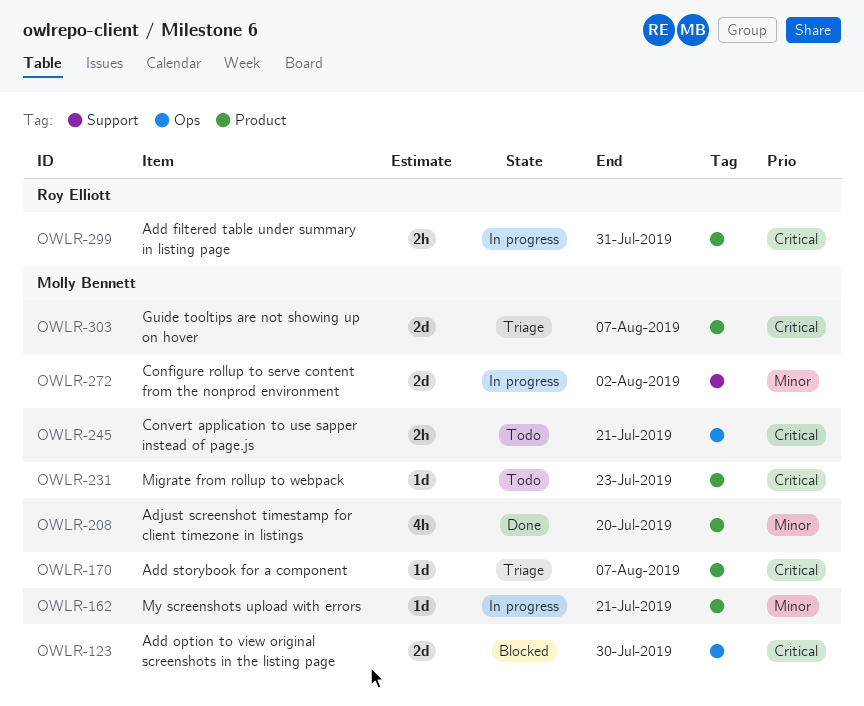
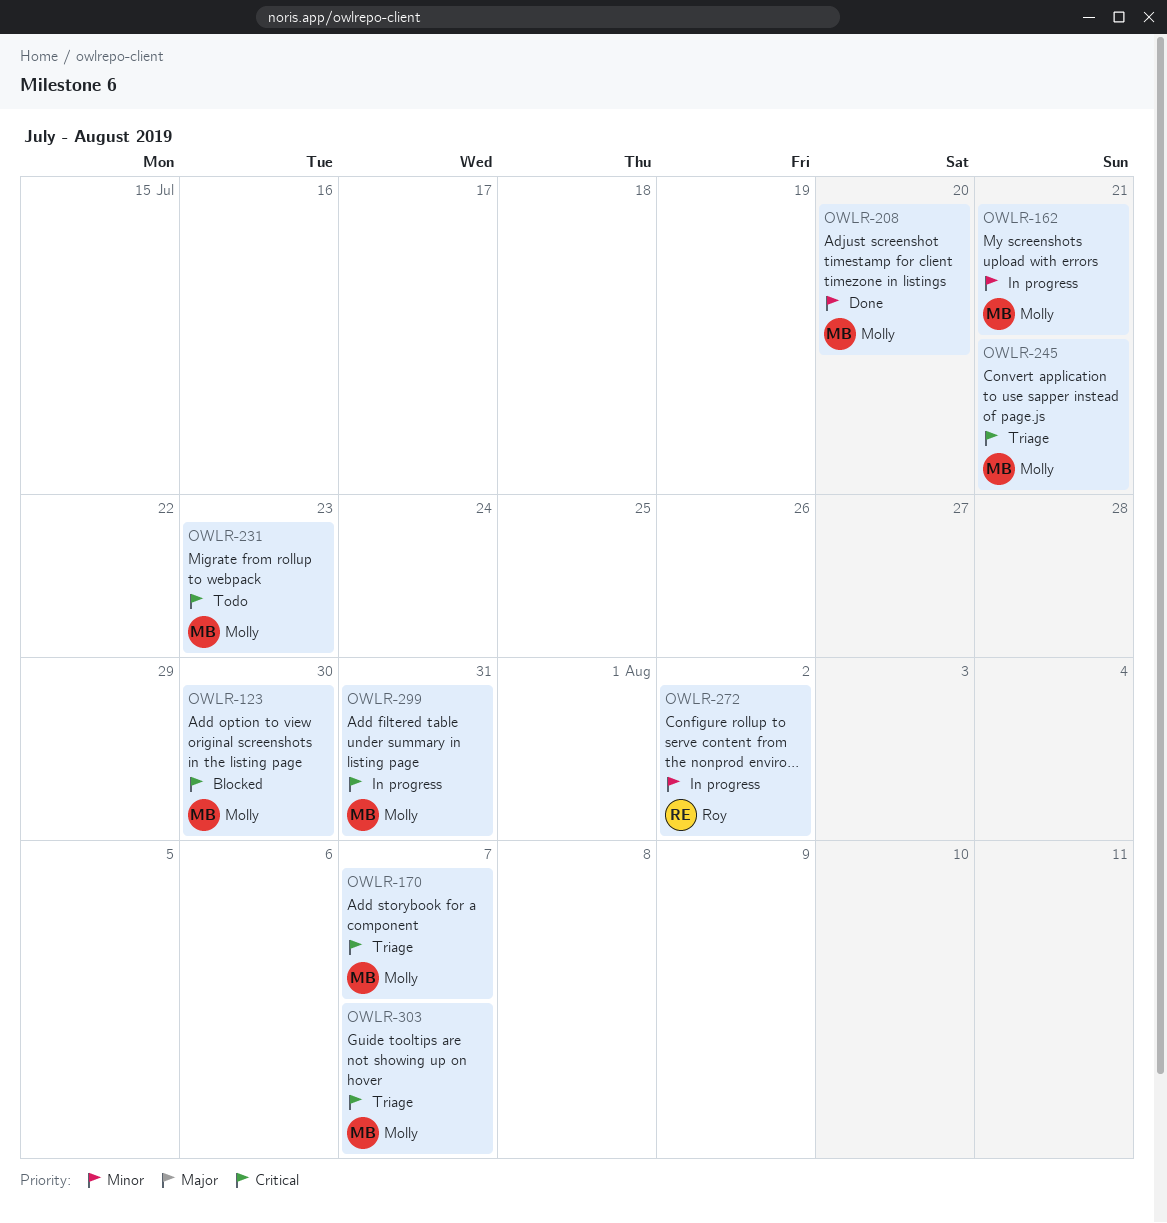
OWLR-245, status: Todo -> Triage
OWLR-272, owner: Molly Bennett -> Roy Elliott
OWLR-299, owner: Roy Elliott -> Molly Bennett

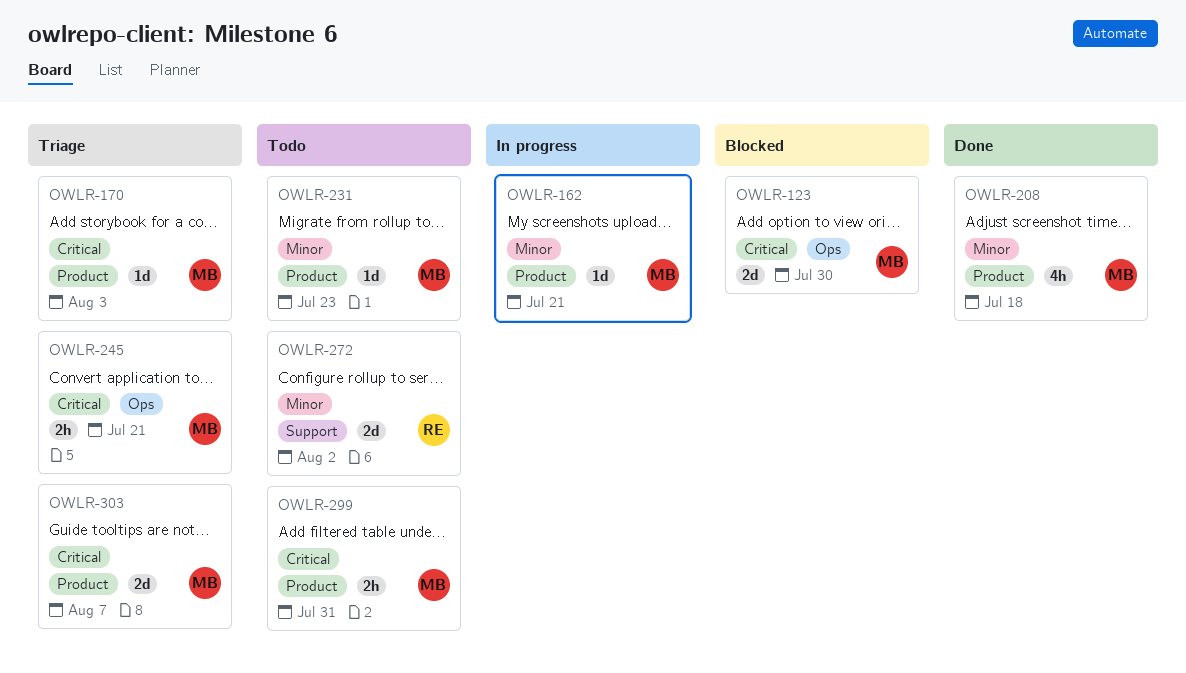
OWLR-170, due: Aug 7 -> Aug 3
OWLR-208, due: Jul 20 -> Jul 18
OWLR-231, priority: Critical -> Minor
OWLR-272, status: In progress -> Todo
OWLR-299, status: In progress -> Todo

